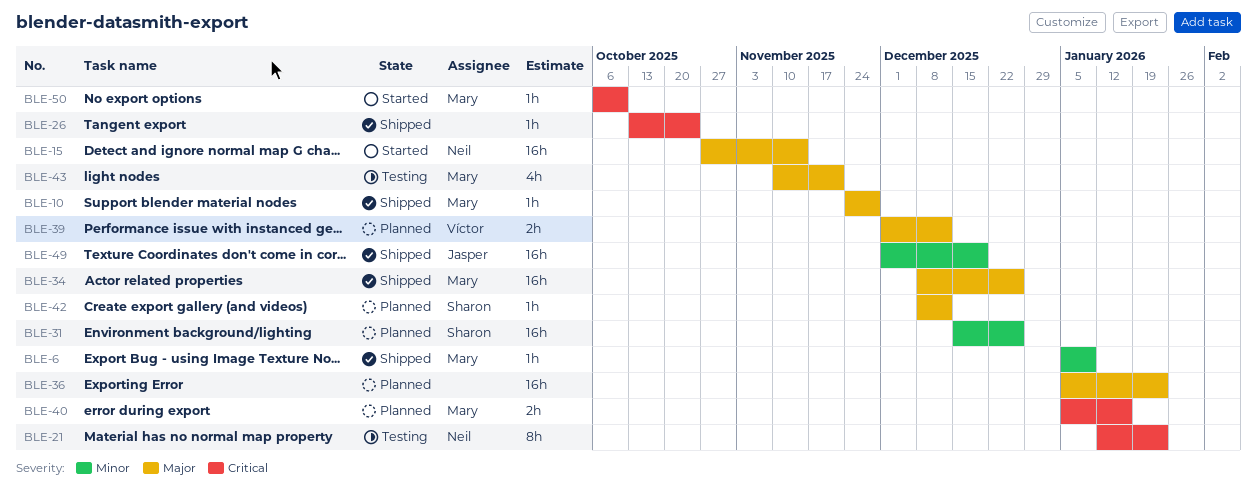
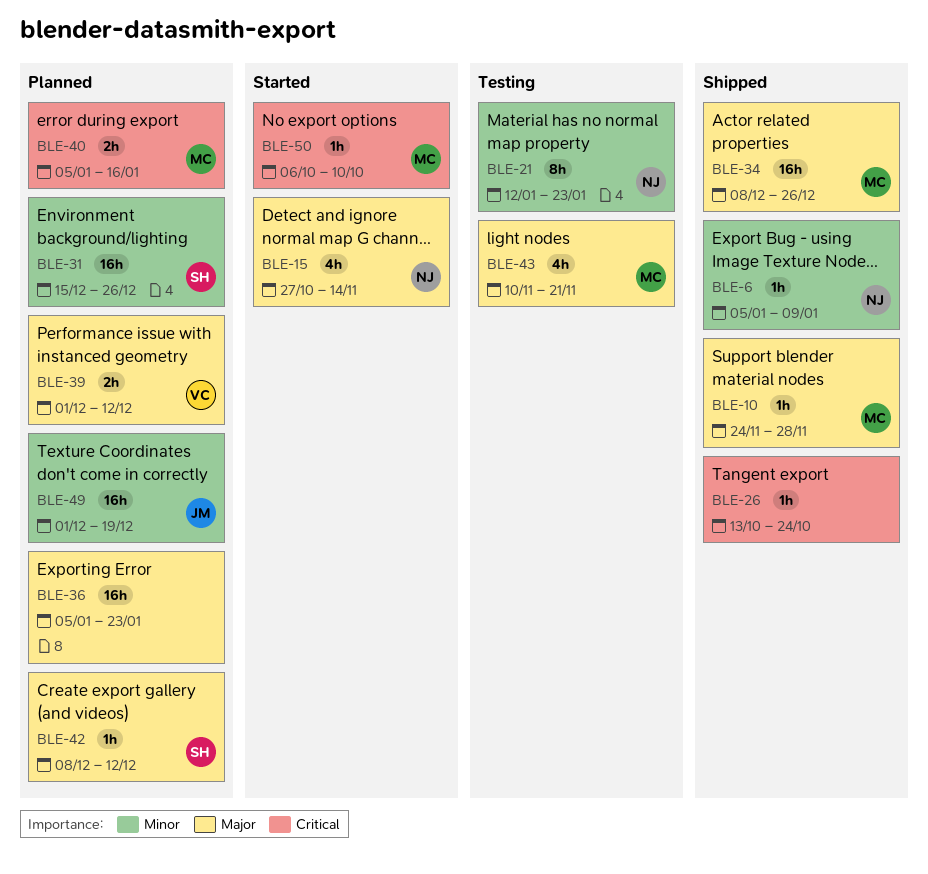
BLE-6, owner: Mary -> Neil
BLE-15, estimate: 16h -> 4h
BLE-21, priority: Critical -> Minor
BLE-49, status: Shipped -> Planned

